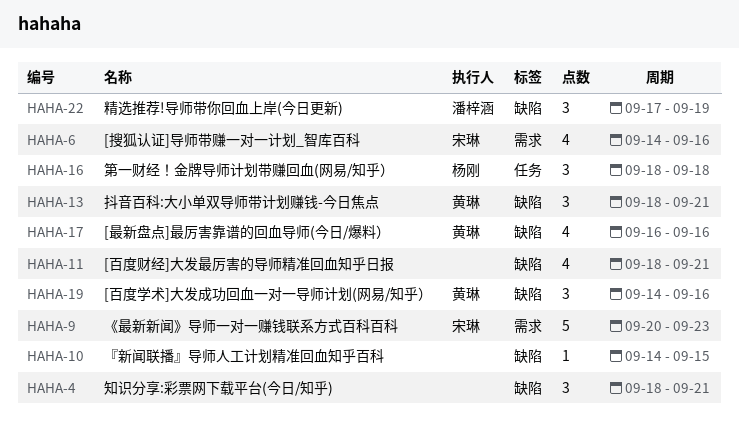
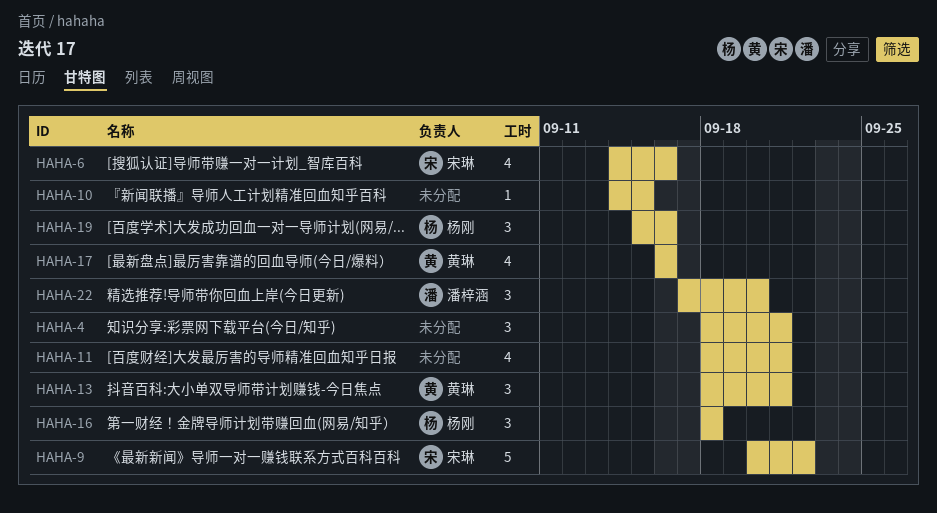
HAHA-9, due: Sep 23 -> Sep 22
HAHA-19, owner: 黄琳 -> 杨刚
HAHA-19, start: Sep 14 -> Sep 15
HAHA-22, due: Sep 19 -> Sep 20

